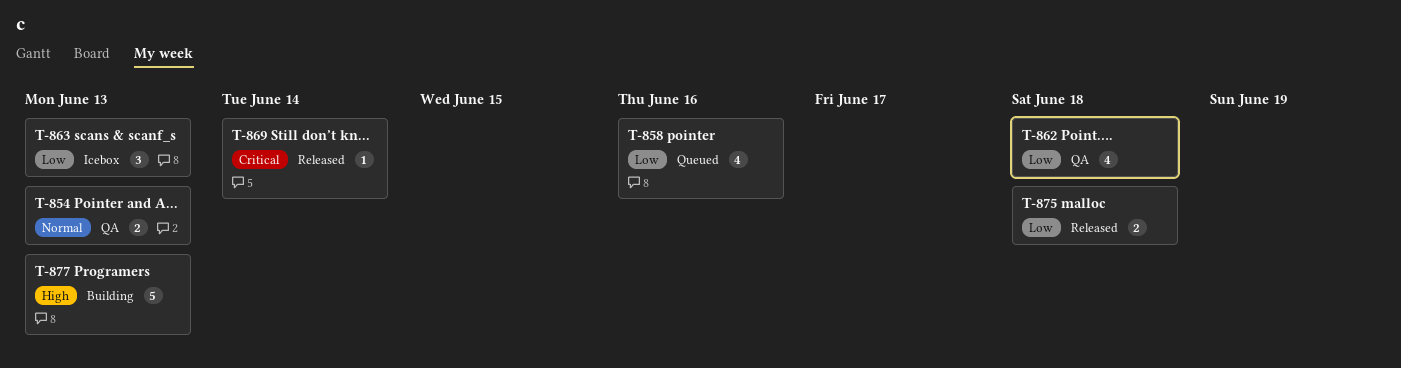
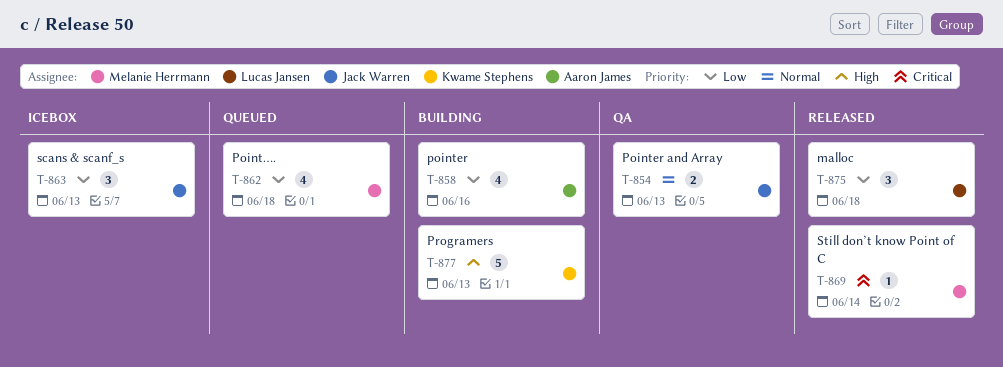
T-858, status: Queued -> Building
T-862, status: QA -> Queued
T-875, estimate: 2 -> 3

